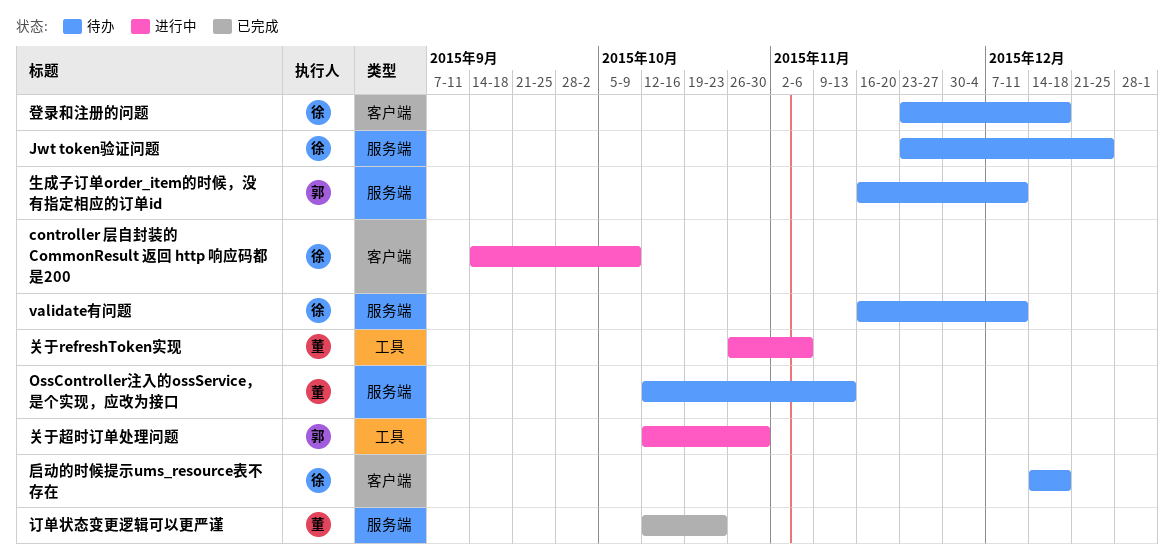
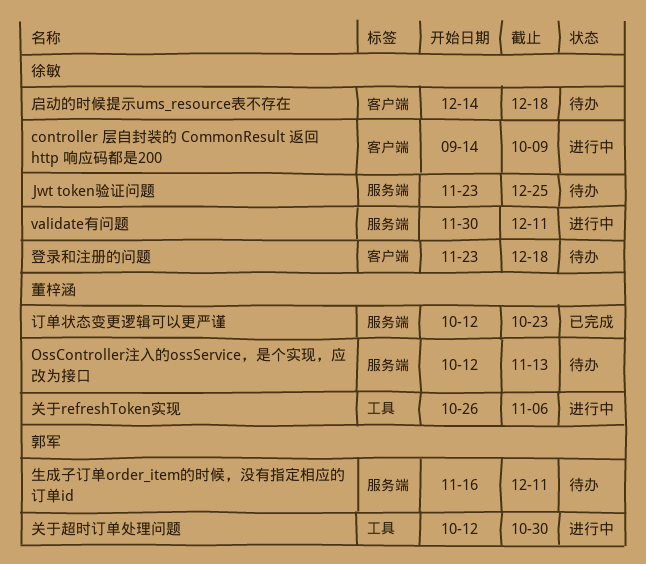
validate有问题, status: 待办 -> 进行中
validate有问题, start: Nov 16 -> Nov 30

